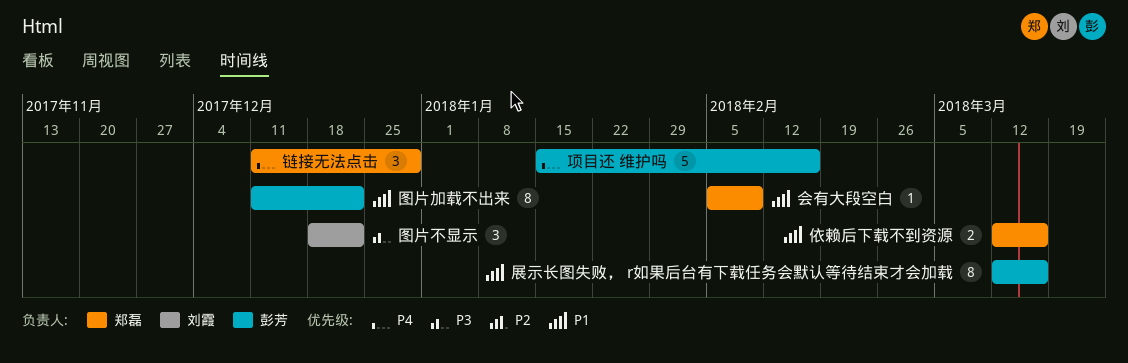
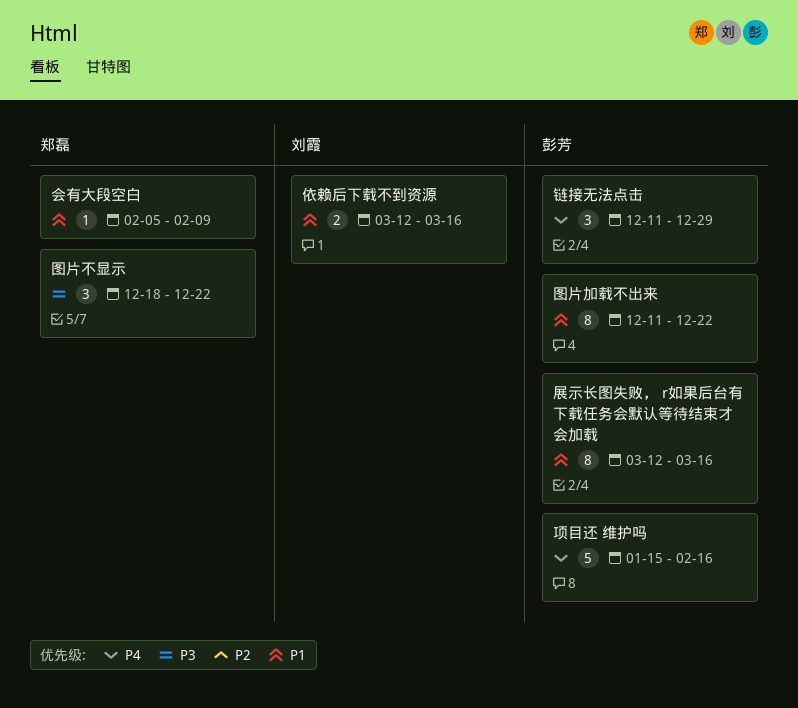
依赖后下载不到资源, owner: 郑磊 -> 刘霞
图片不显示, owner: 刘霞 -> 郑磊
链接无法点击, owner: 郑磊 -> 彭芳

